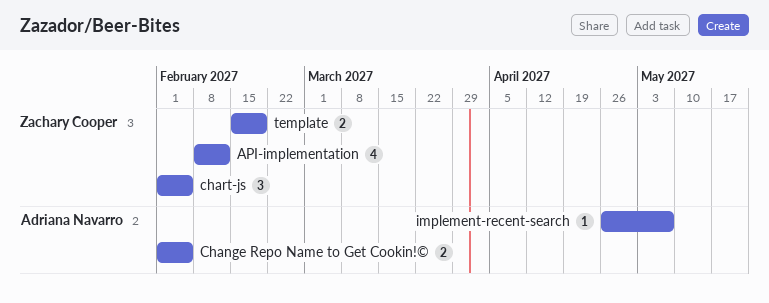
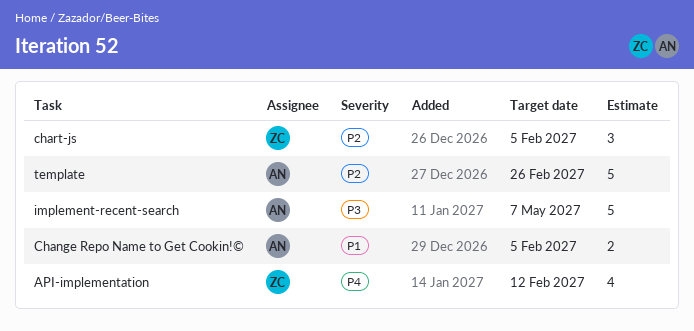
implement-recent-search, estimate: 1 -> 5
template, owner: Zachary Cooper -> Adriana Navarro
template, estimate: 2 -> 5
template, due: Feb 19 -> Feb 26

